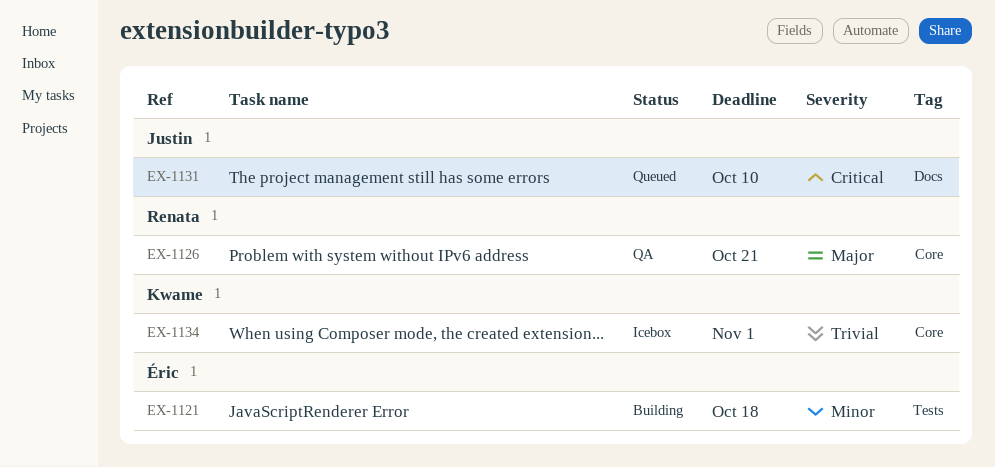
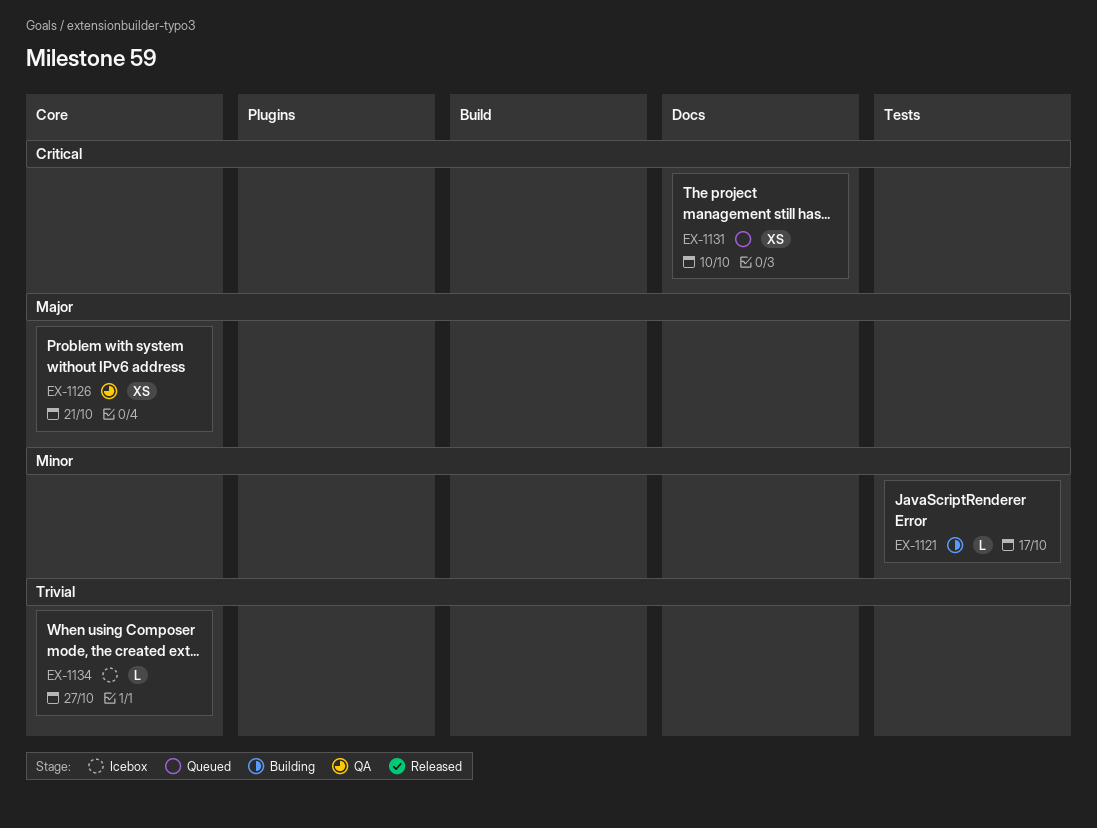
EX-1121, due: Oct 18 -> Oct 17
EX-1134, due: Nov 1 -> Oct 27

